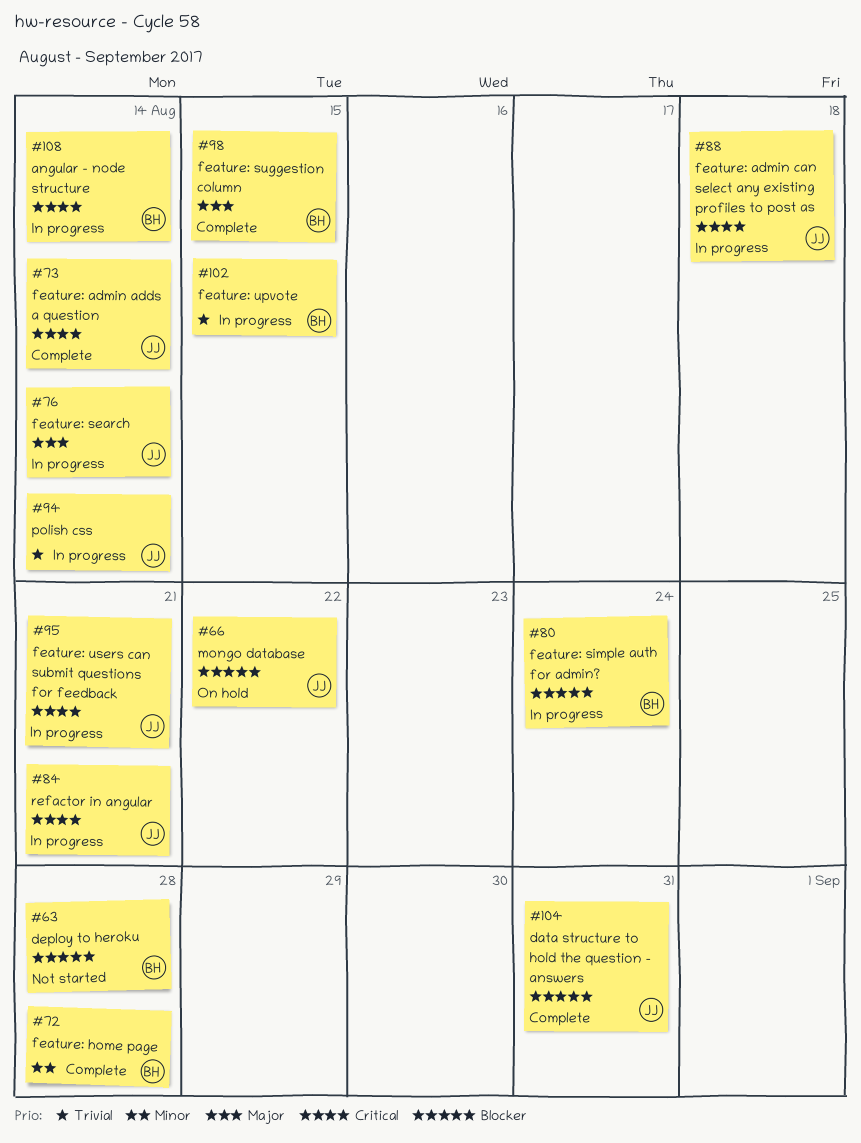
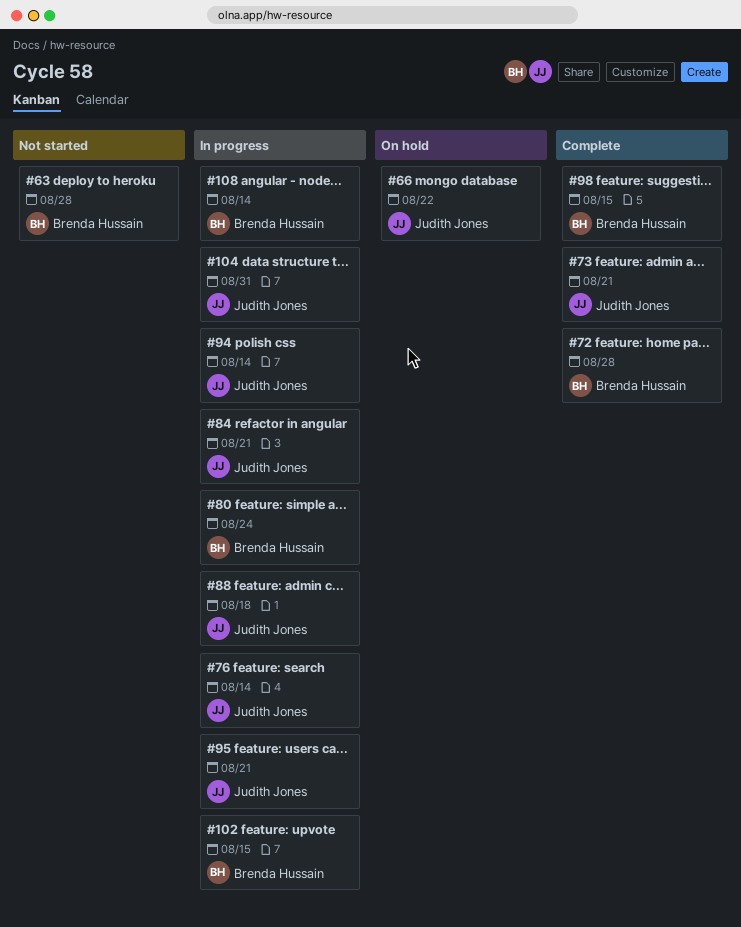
#73, due: Aug 14 -> Aug 21
#104, status: Complete -> In progress

